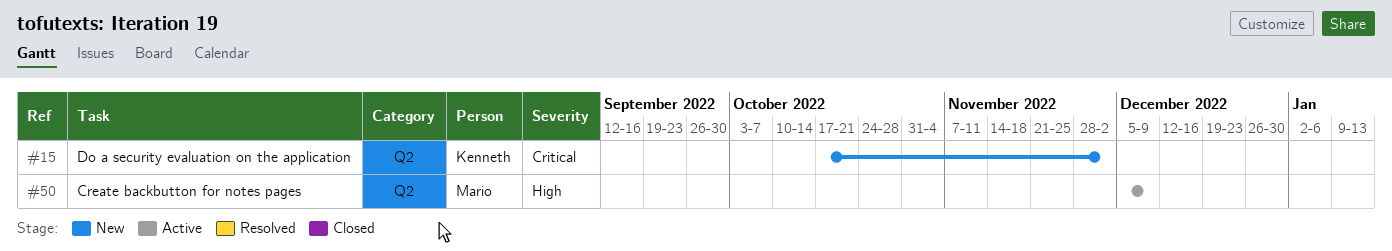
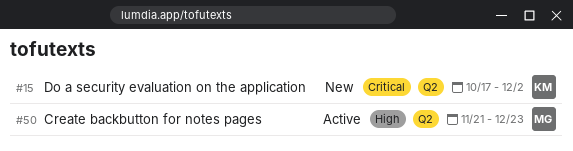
#50, start: Dec 5 -> Nov 21
#50, due: Dec 9 -> Dec 23

